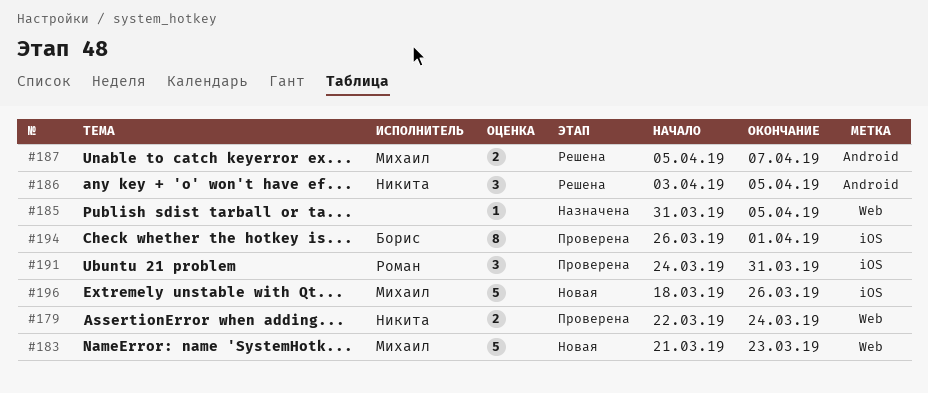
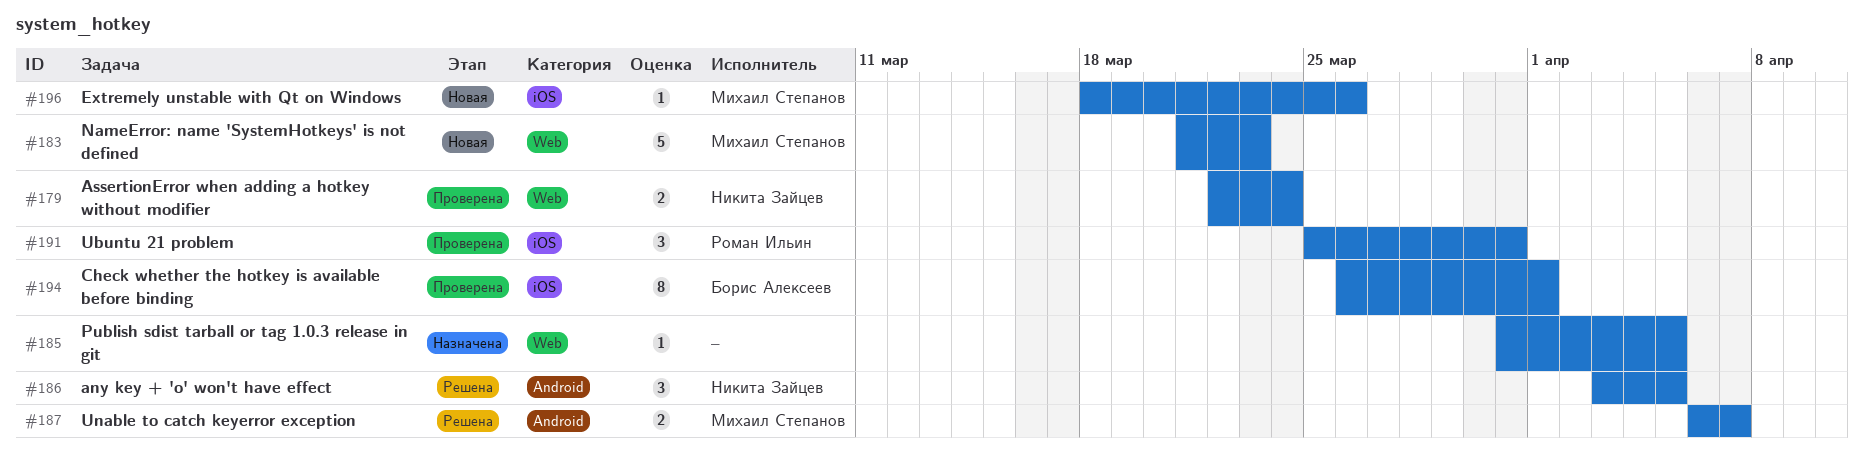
#187, start: Apr 5 -> Apr 6
#191, start: Mar 24 -> Mar 25
#196, estimate: 5 -> 1

